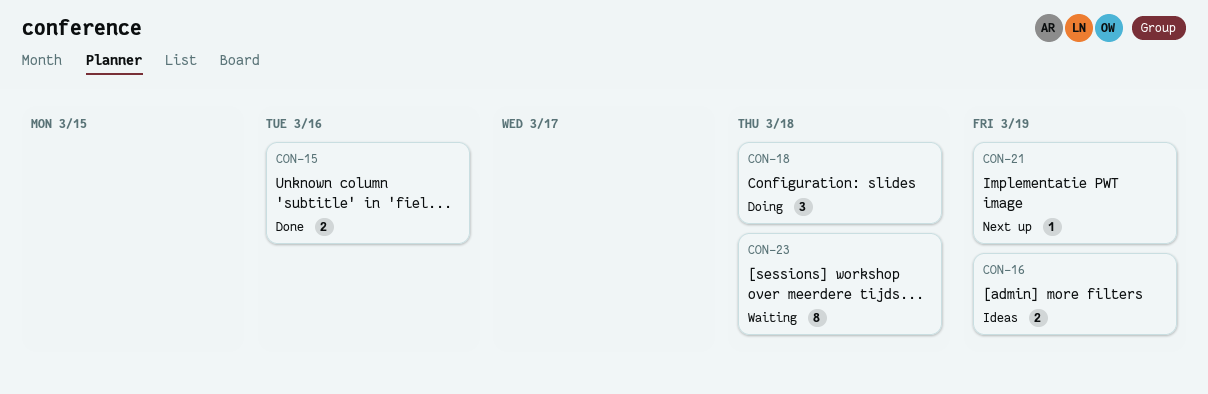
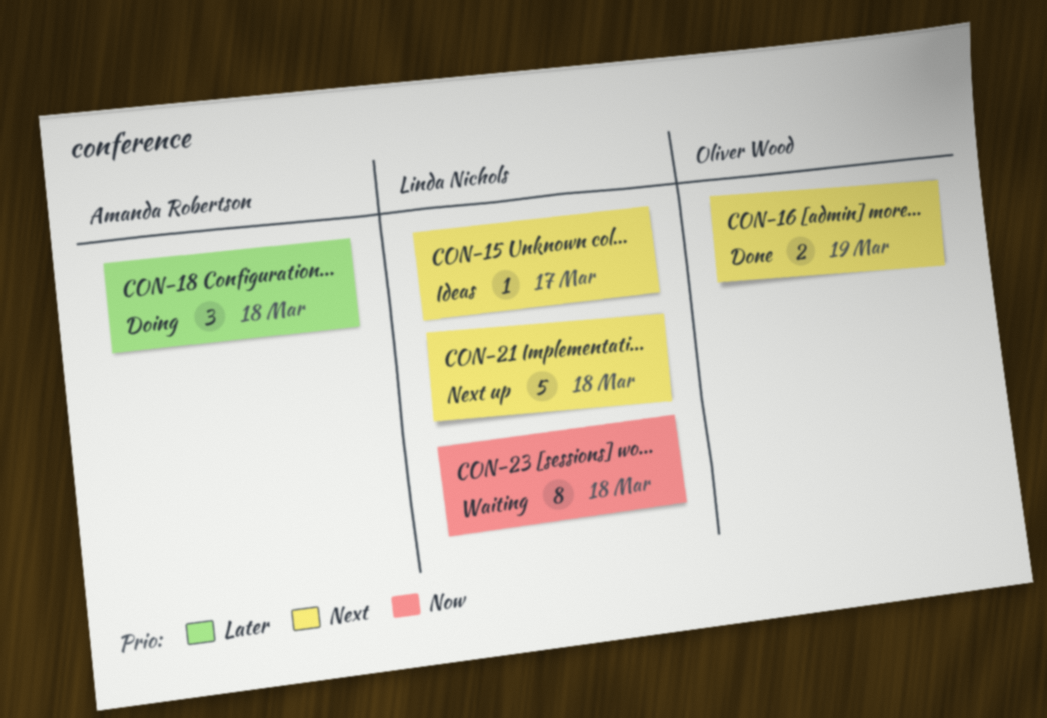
CON-15, status: Done -> Ideas
CON-15, estimate: 2 -> 1
CON-15, due: Mar 16 -> Mar 17
CON-16, status: Ideas -> Done
CON-21, estimate: 1 -> 5
CON-21, due: Mar 19 -> Mar 18

